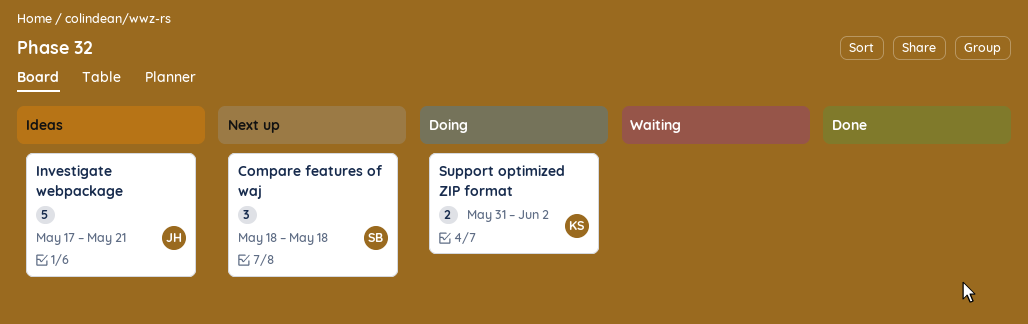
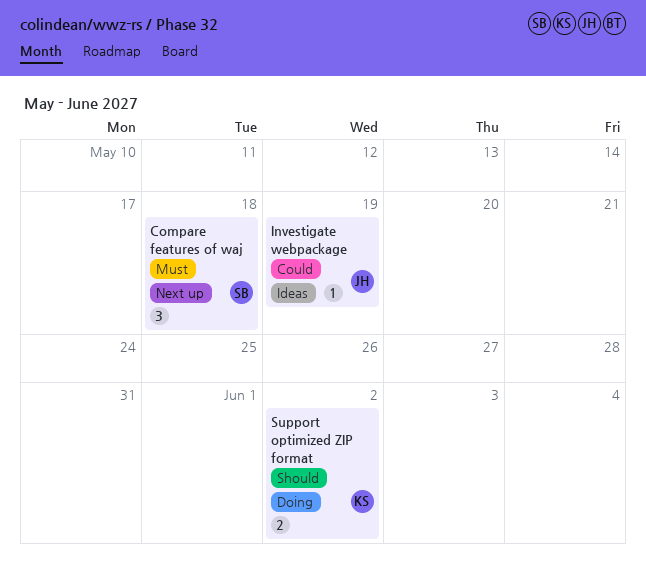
Investigate webpackage, estimate: 5 -> 1
Investigate webpackage, due: May 21 -> May 19

